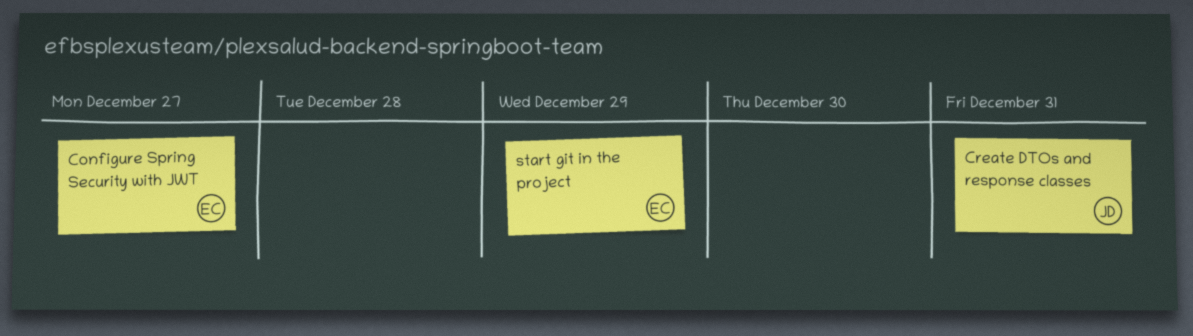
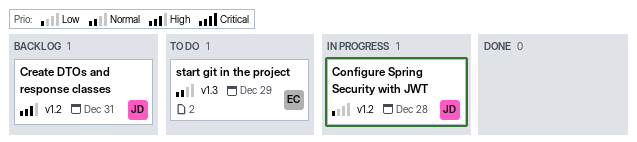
Configure Spring Security with JWT, owner: EC -> JD
Configure Spring Security with JWT, due: Dec 27 -> Dec 28

